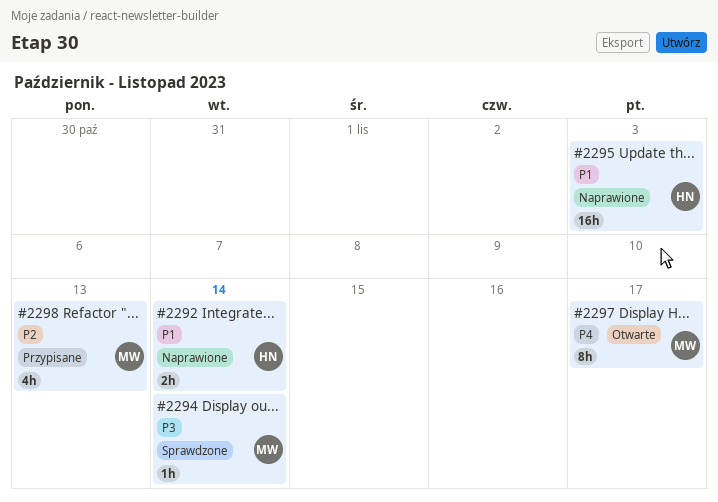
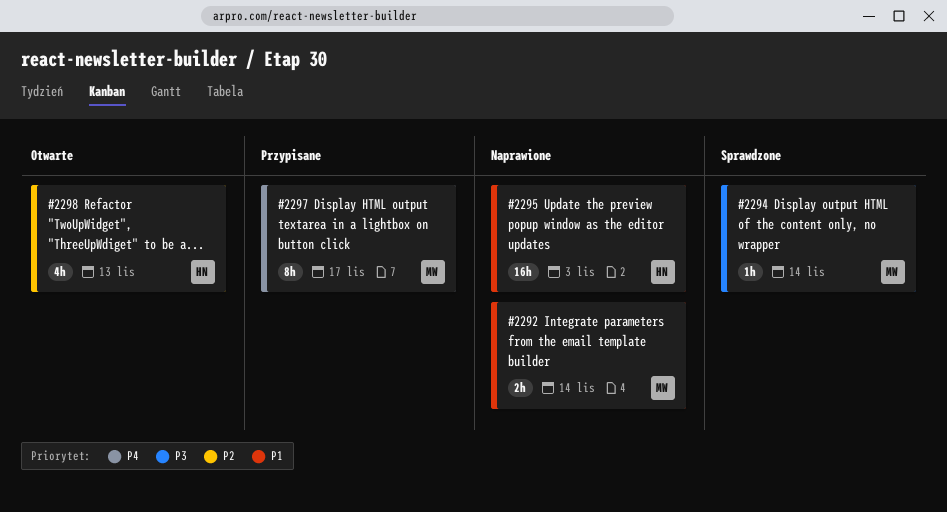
#2292, owner: HN -> MW
#2297, status: Otwarte -> Przypisane
#2298, status: Przypisane -> Otwarte
#2298, owner: MW -> HN

